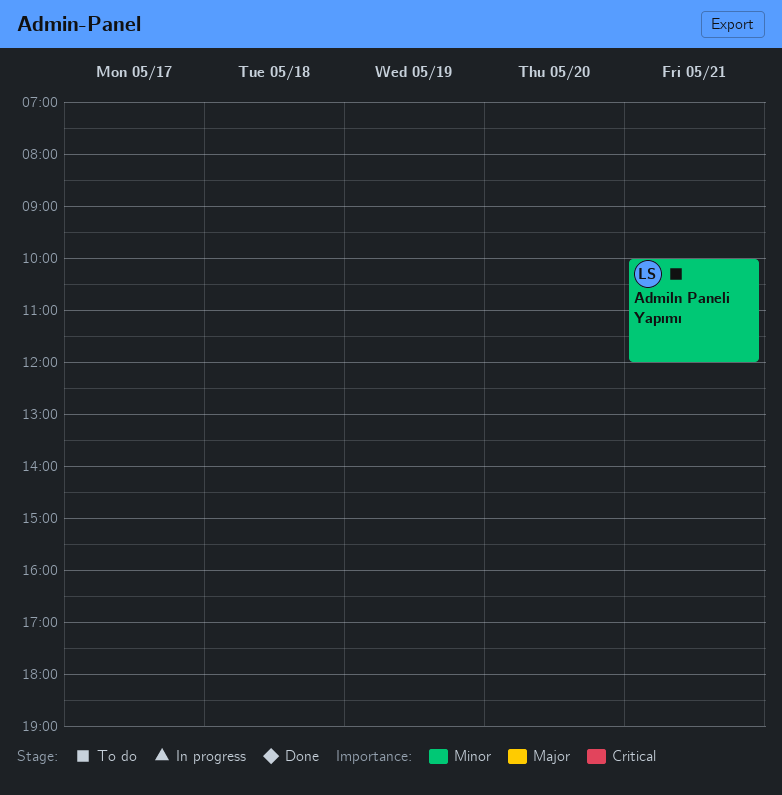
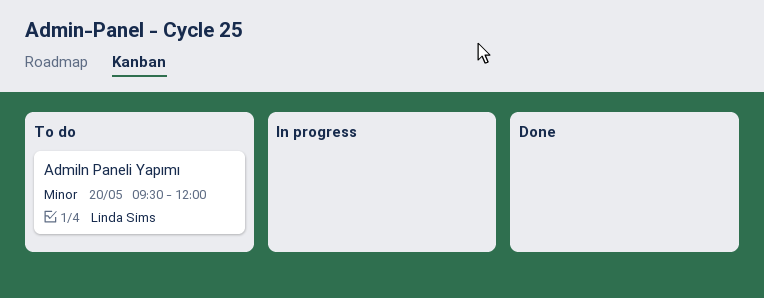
Admiln Paneli Yapımı, day: May 21 -> May 20
Admiln Paneli Yapımı, begins: 10:00 -> 09:30

